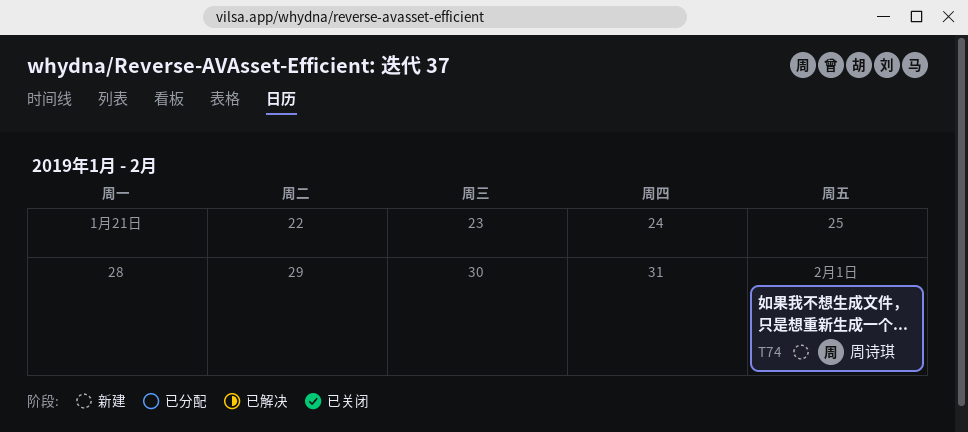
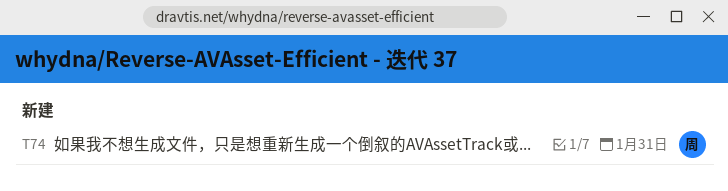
T74, due: Feb 1 -> Jan 31

